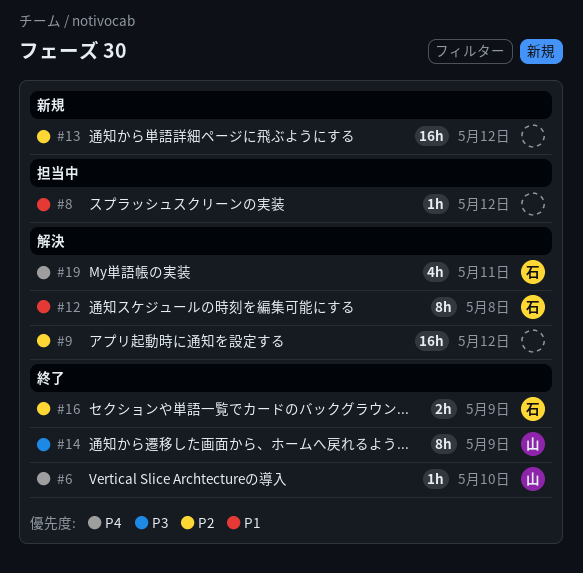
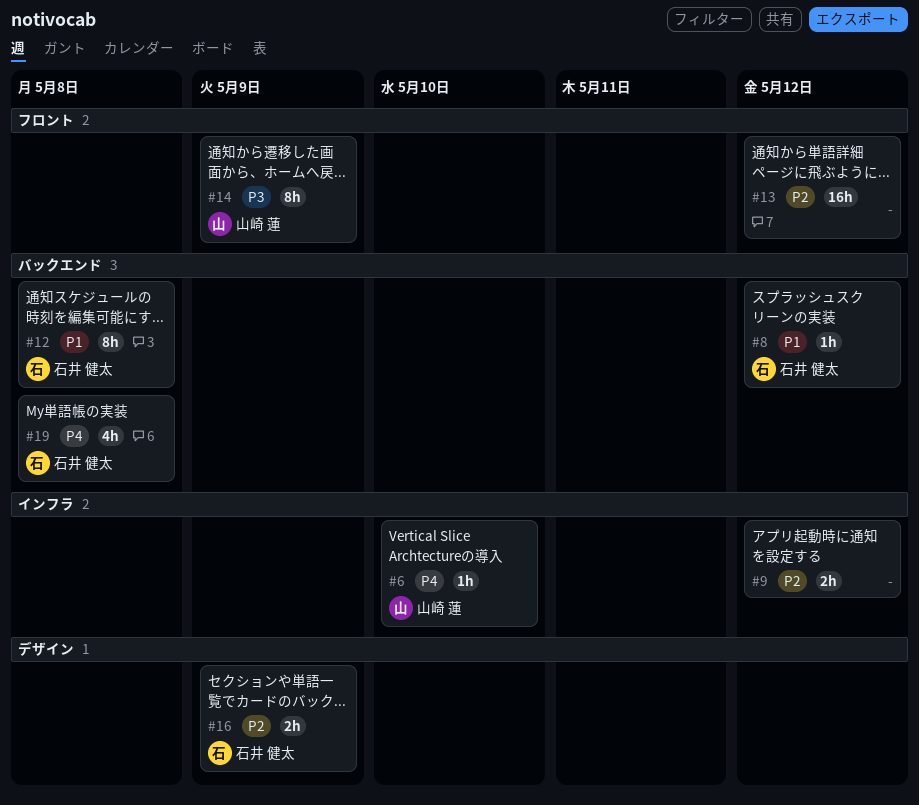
#8, owner: none -> 石井 健太
#9, estimate: 16h -> 2h
#19, due: May 11 -> May 8

